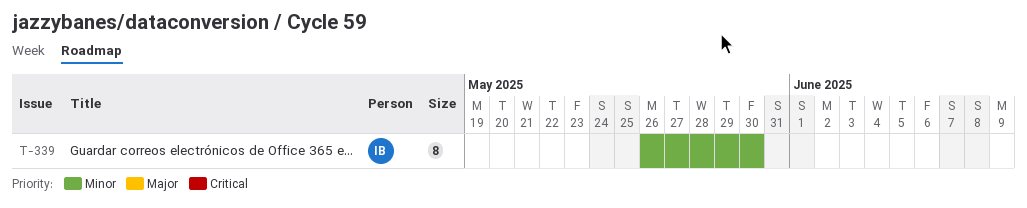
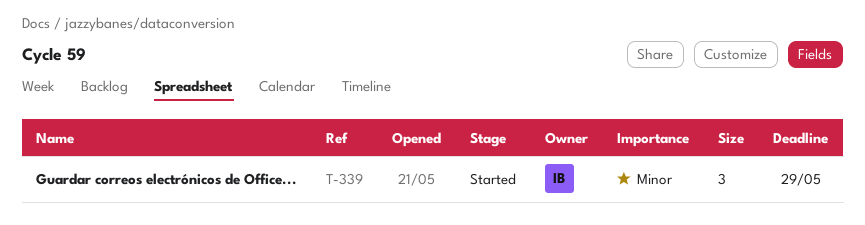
T-339, estimate: 8 -> 3
T-339, due: May 30 -> May 29

